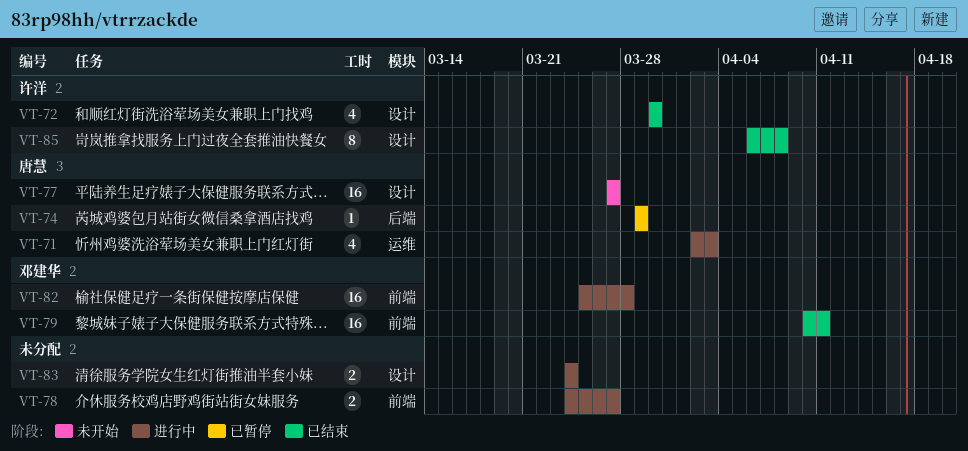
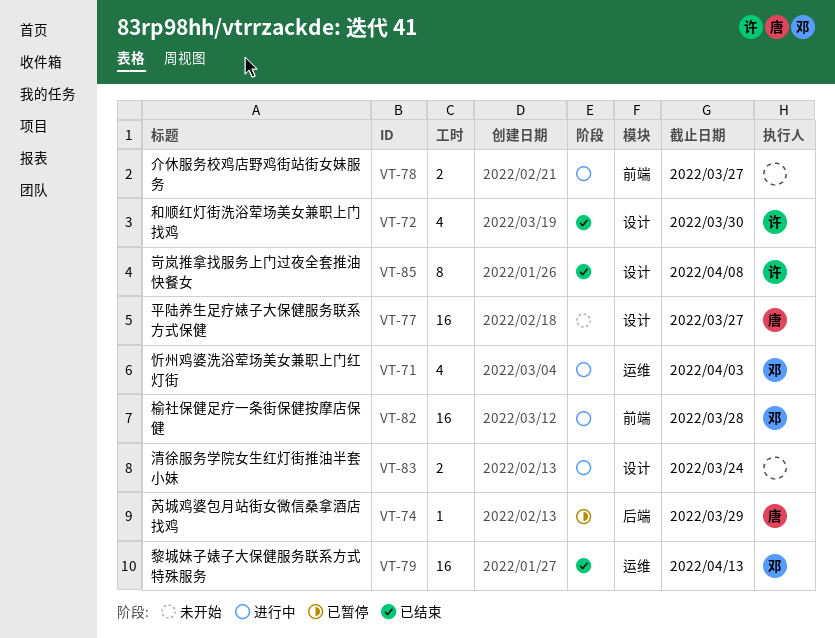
VT-71, owner: 唐慧 -> 邓建华
VT-79, label: 前端 -> 运维
VT-79, due: Apr 11 -> Apr 13

